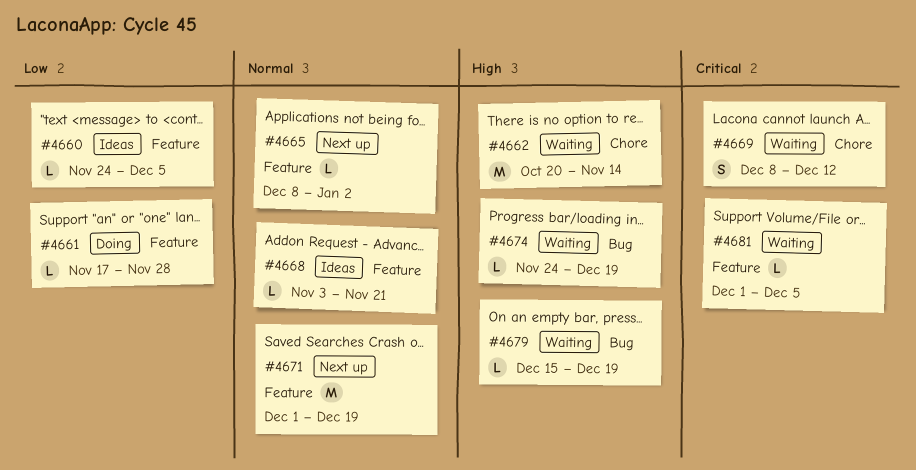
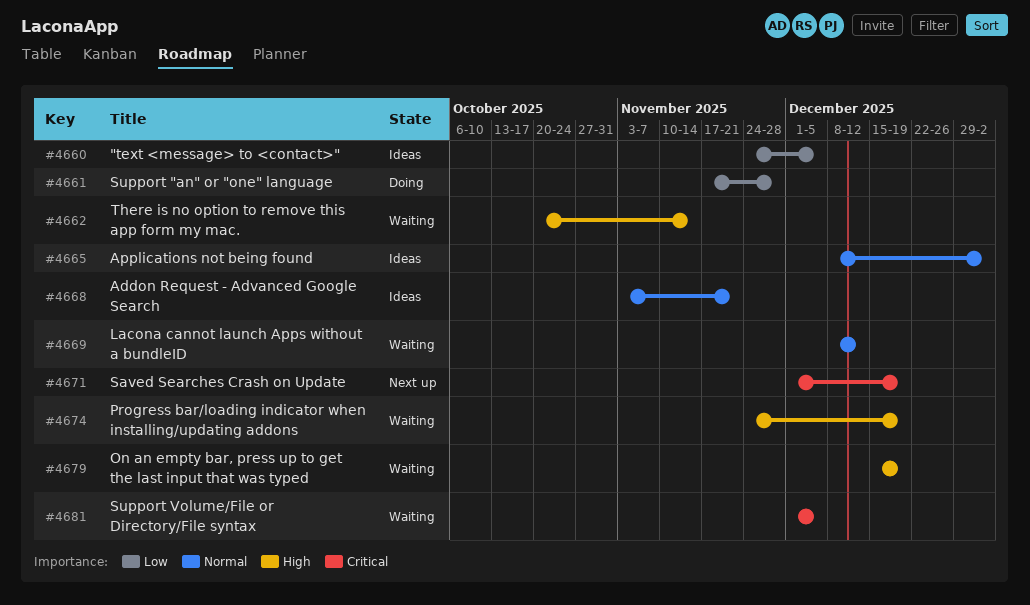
#4665, status: Next up -> Ideas
#4669, priority: Critical -> Normal
#4671, priority: Normal -> Critical

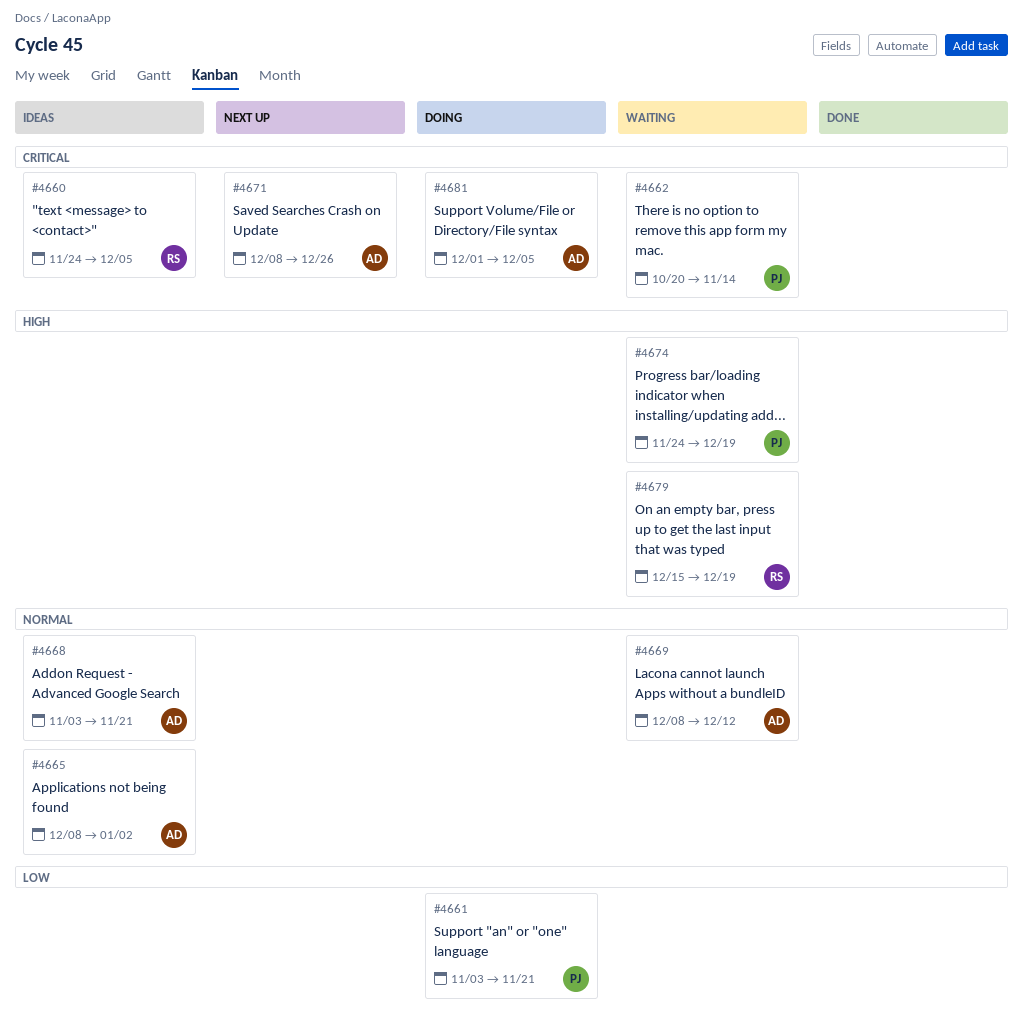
#4660, priority: Low -> Critical
#4661, start: Nov 17 -> Nov 3
#4661, due: Nov 28 -> Nov 21
#4662, priority: High -> Critical
#4671, start: Dec 1 -> Dec 8
#4671, due: Dec 19 -> Dec 26
#4681, status: Waiting -> Doing

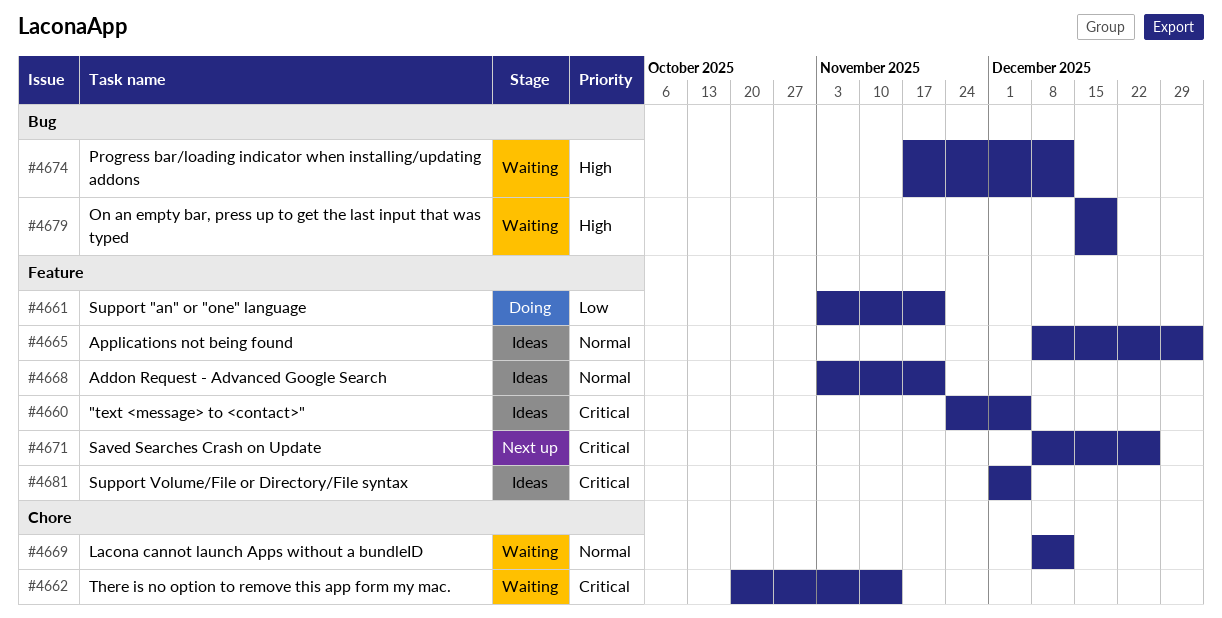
#4674, start: Nov 24 -> Nov 17
#4674, due: Dec 19 -> Dec 12
#4681, status: Doing -> Ideas

